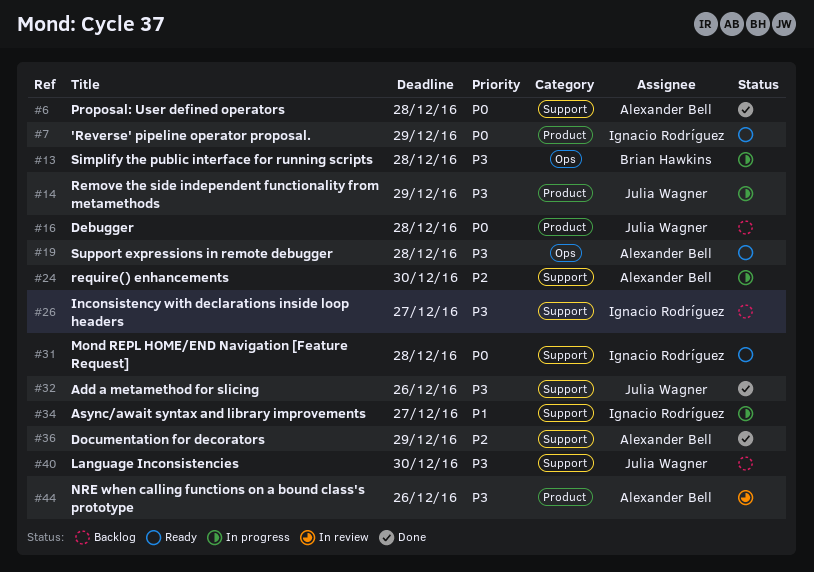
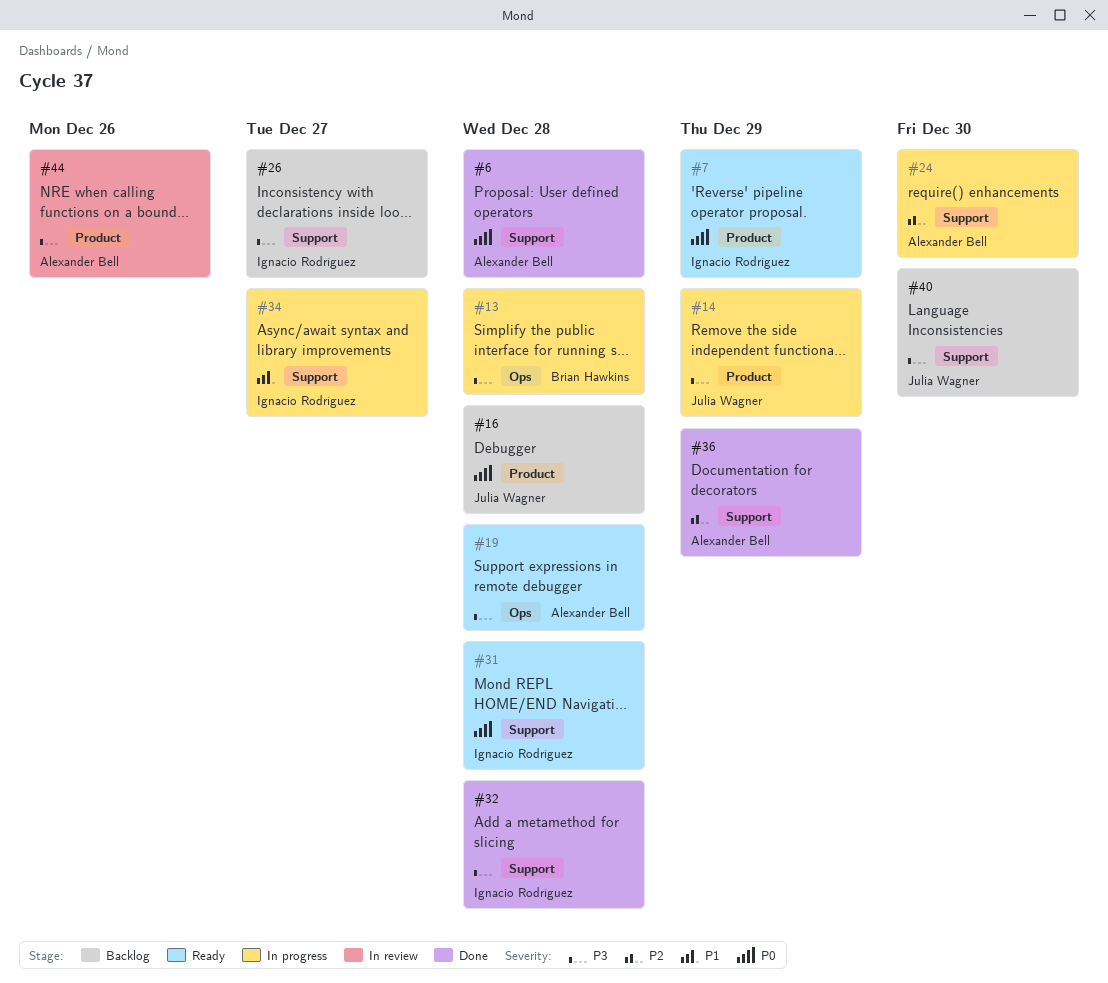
#32, owner: Julia Wagner -> Ignacio Rodríguez
#32, due: Dec 26 -> Dec 28

